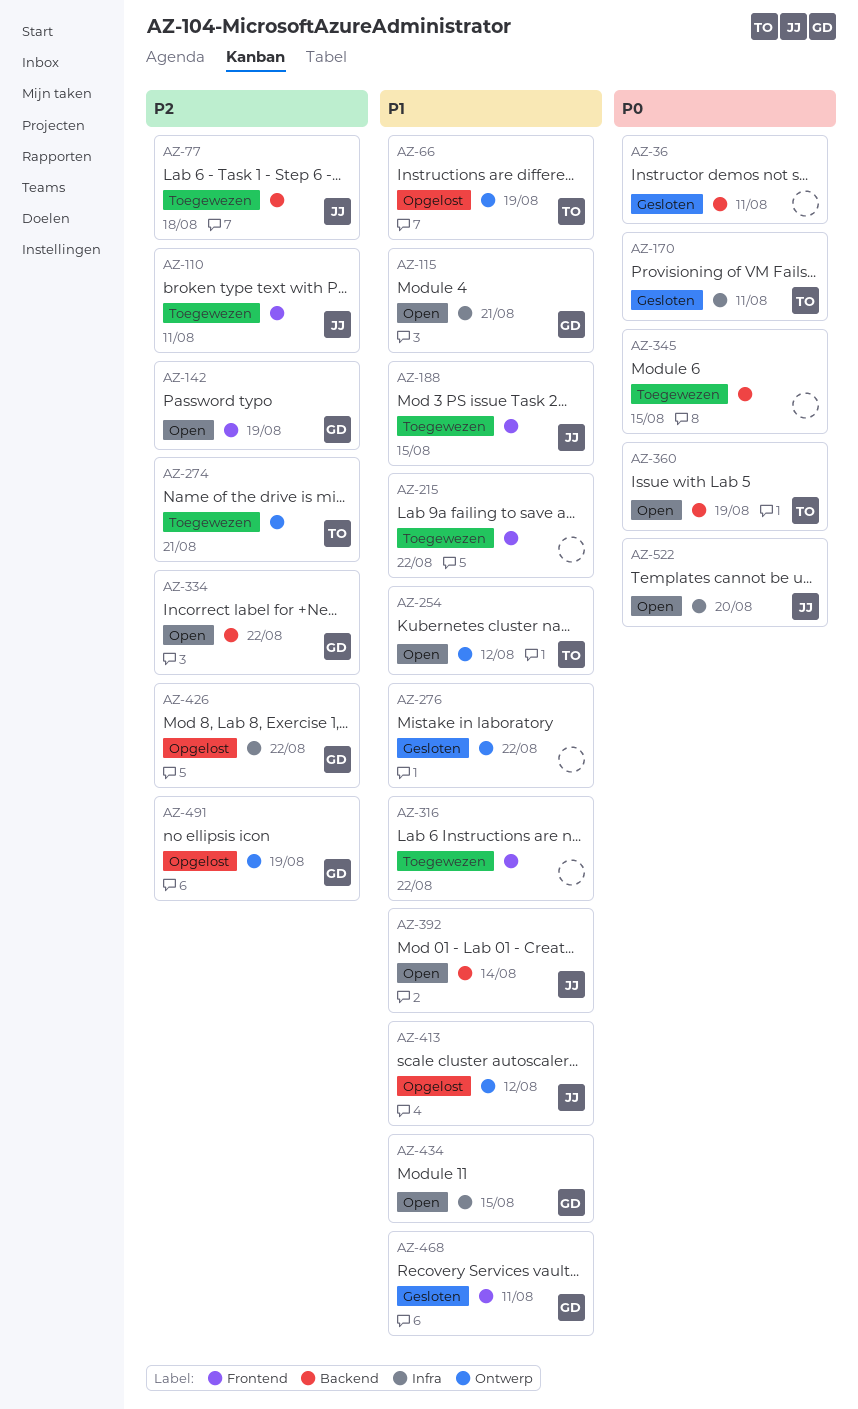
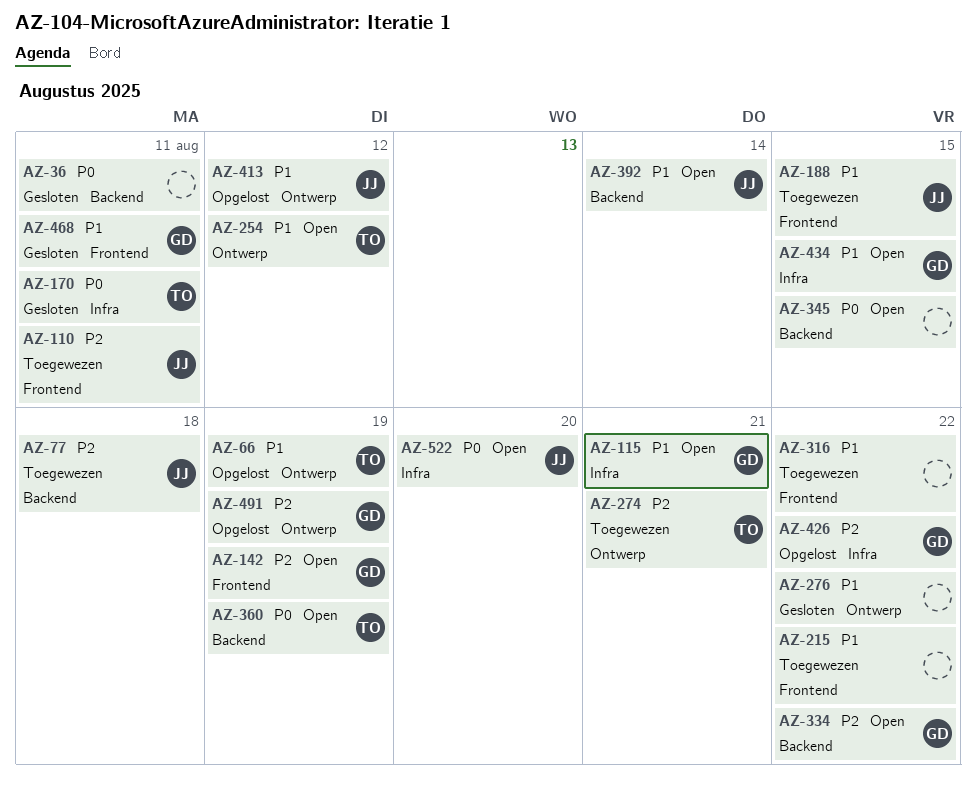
AZ-345, status: Toegewezen -> Open

